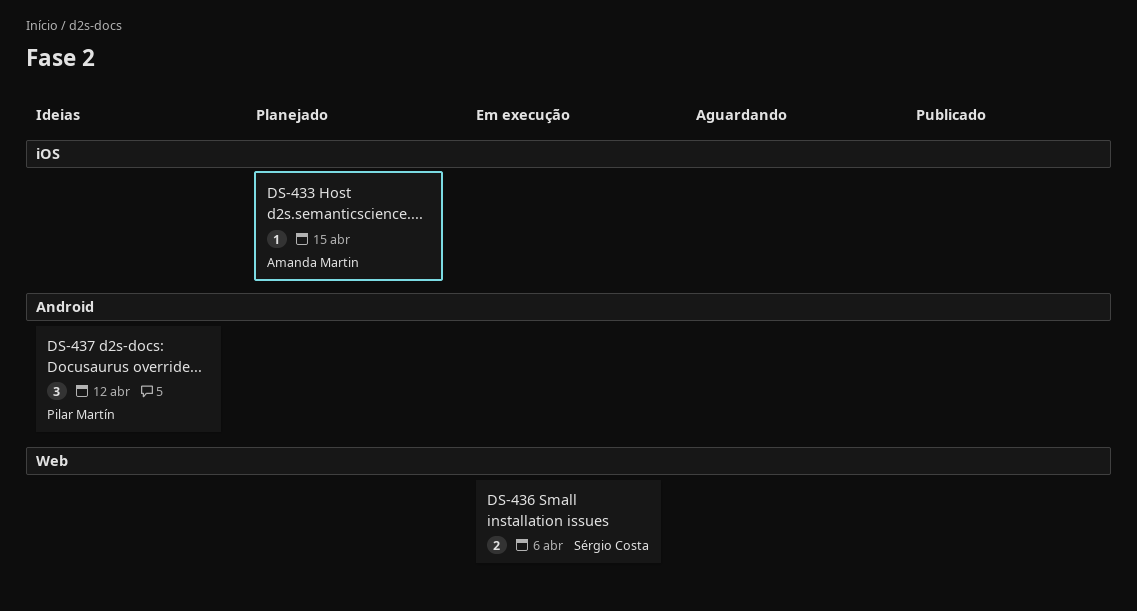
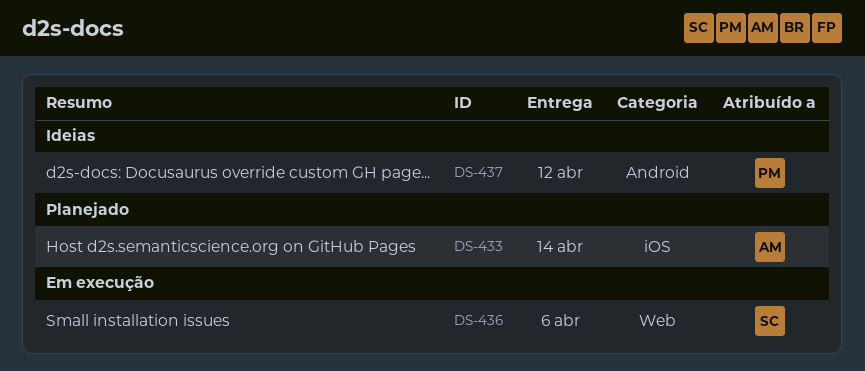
DS-433, due: Apr 15 -> Apr 14

